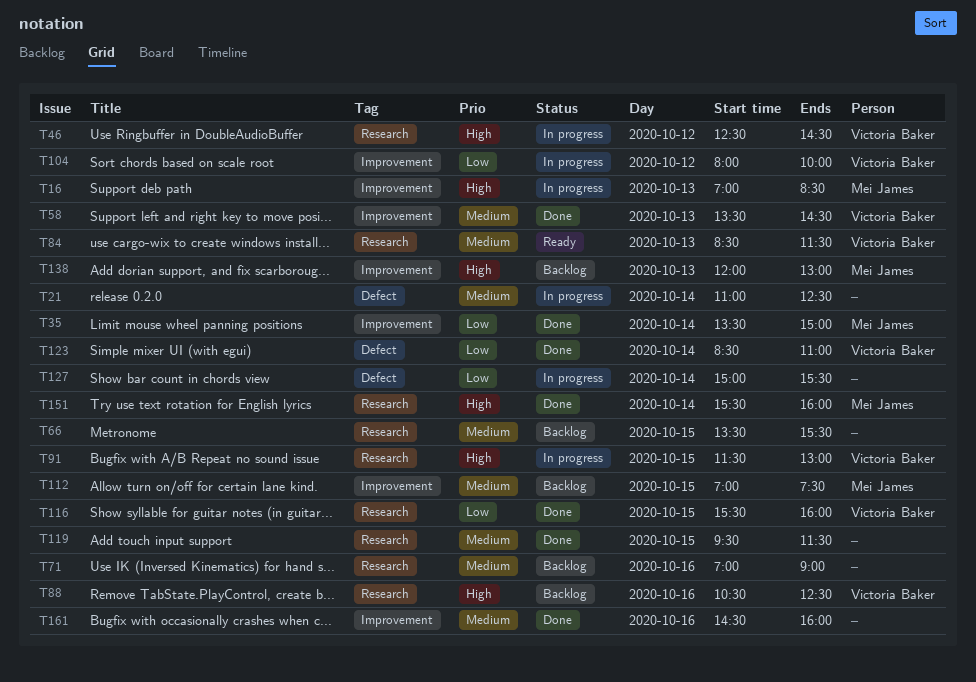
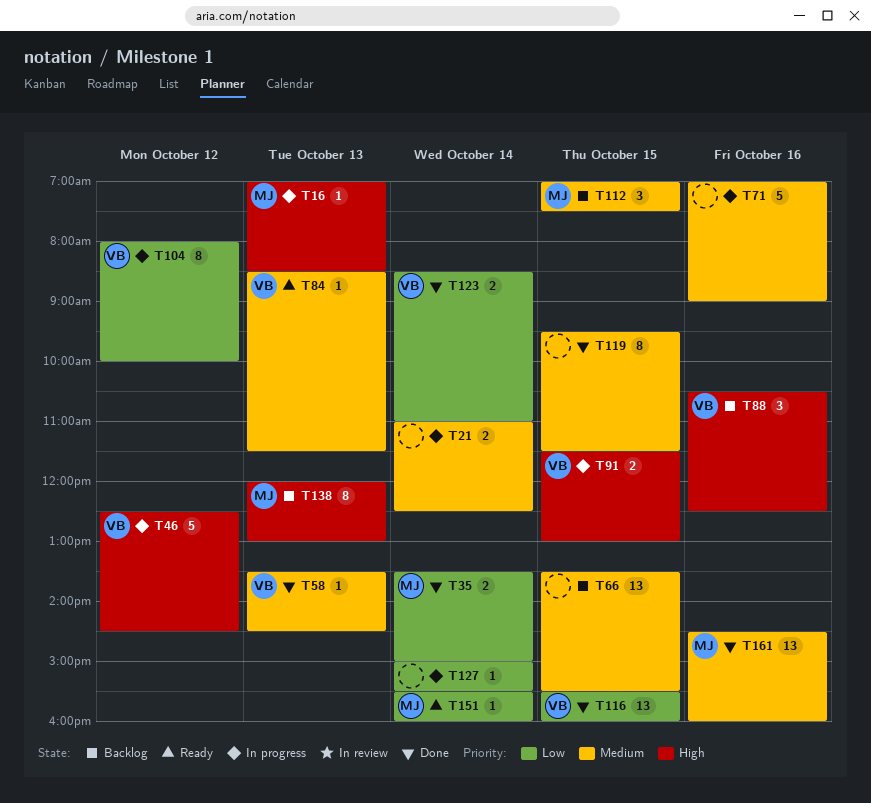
T71, status: Backlog -> In progress
T151, status: Done -> Ready
T151, priority: High -> Low
T161, owner: none -> Mei James

